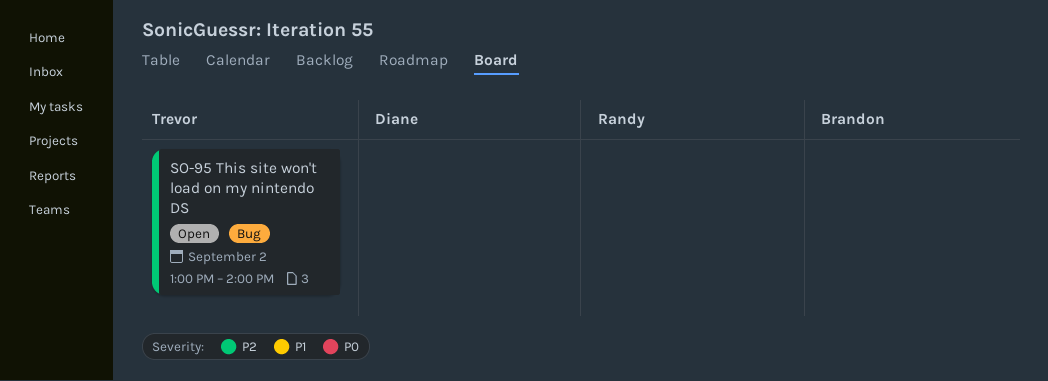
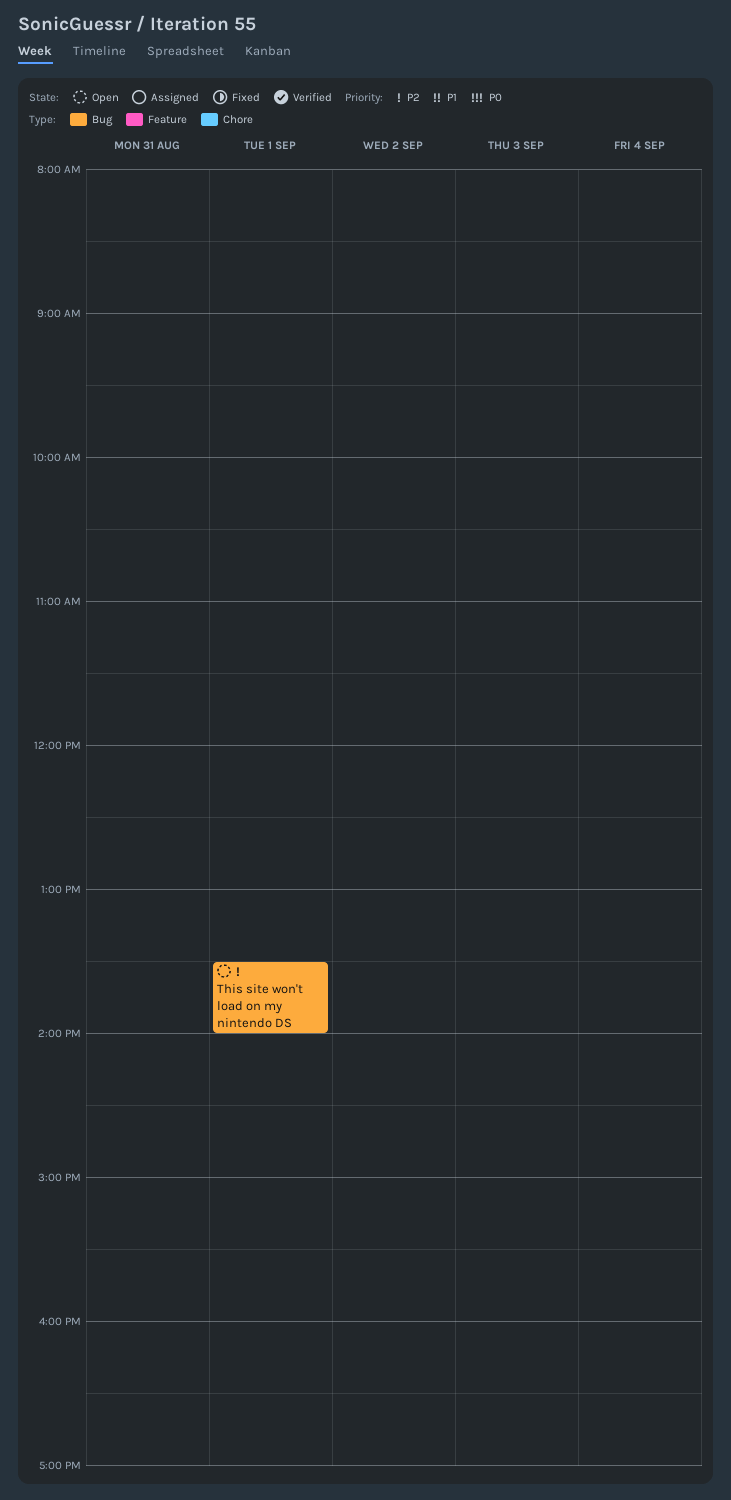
This site won't load on my nintendo DS, day: Sep 2 -> Sep 1
This site won't load on my nintendo DS, begins: 13:00 -> 13:30

